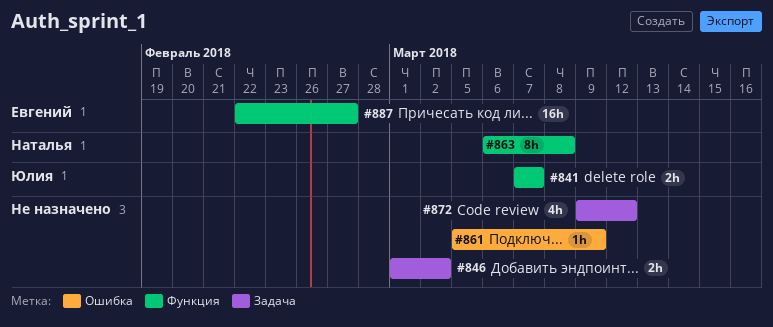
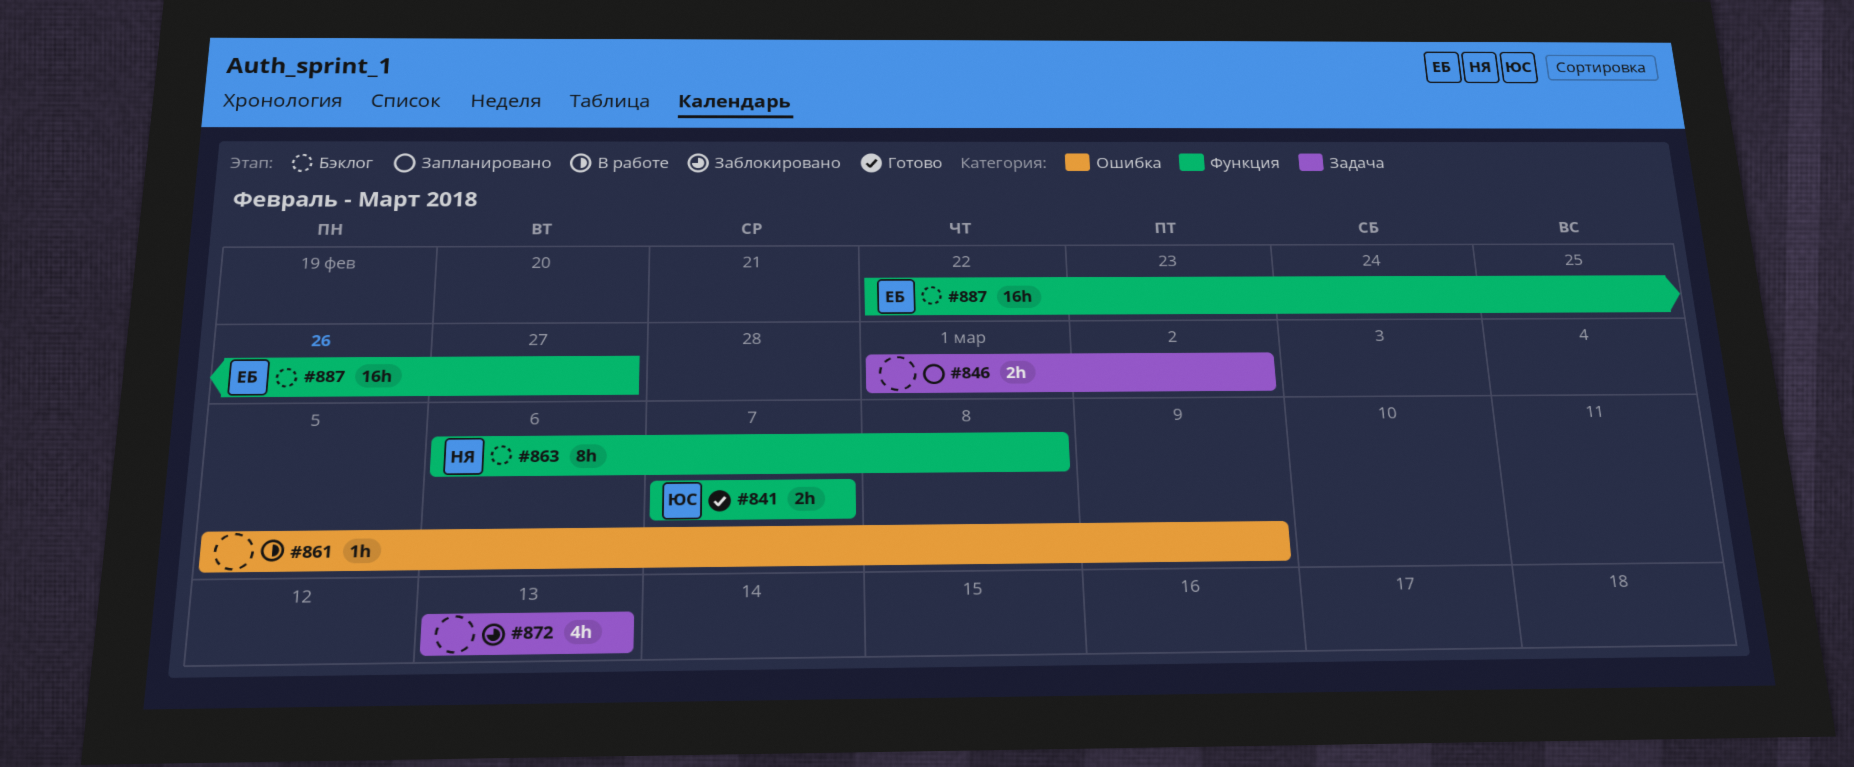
#872, start: Mar 9 -> Mar 13
#872, due: Mar 12 -> Mar 13

